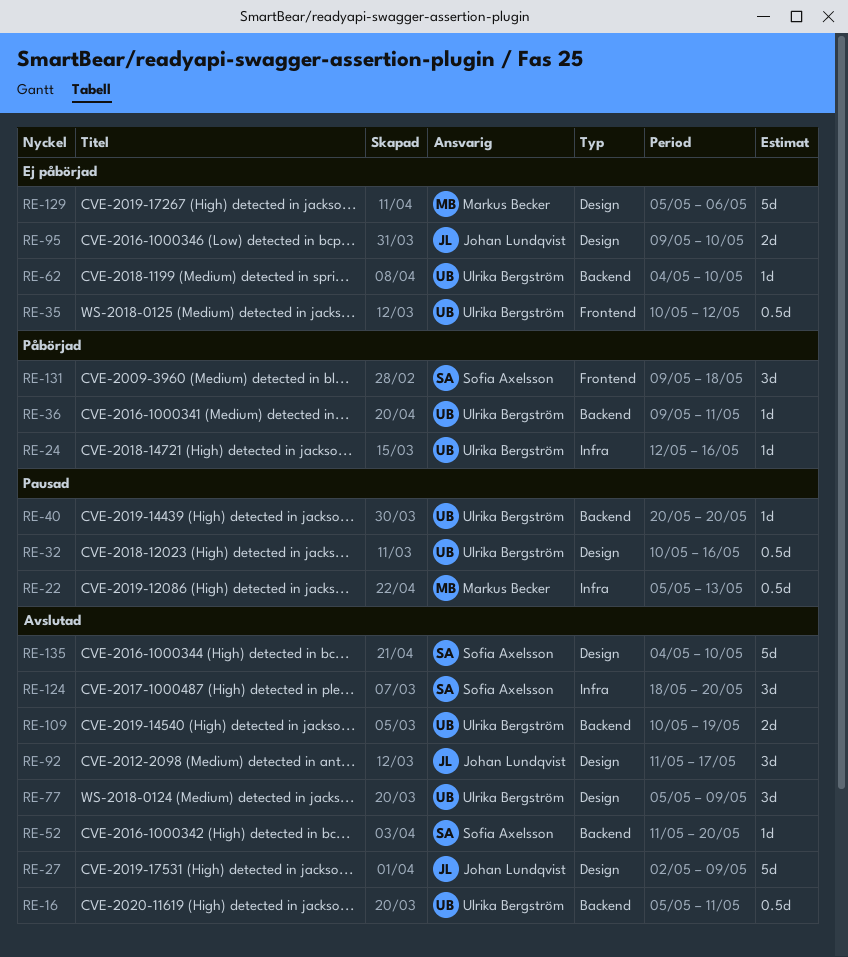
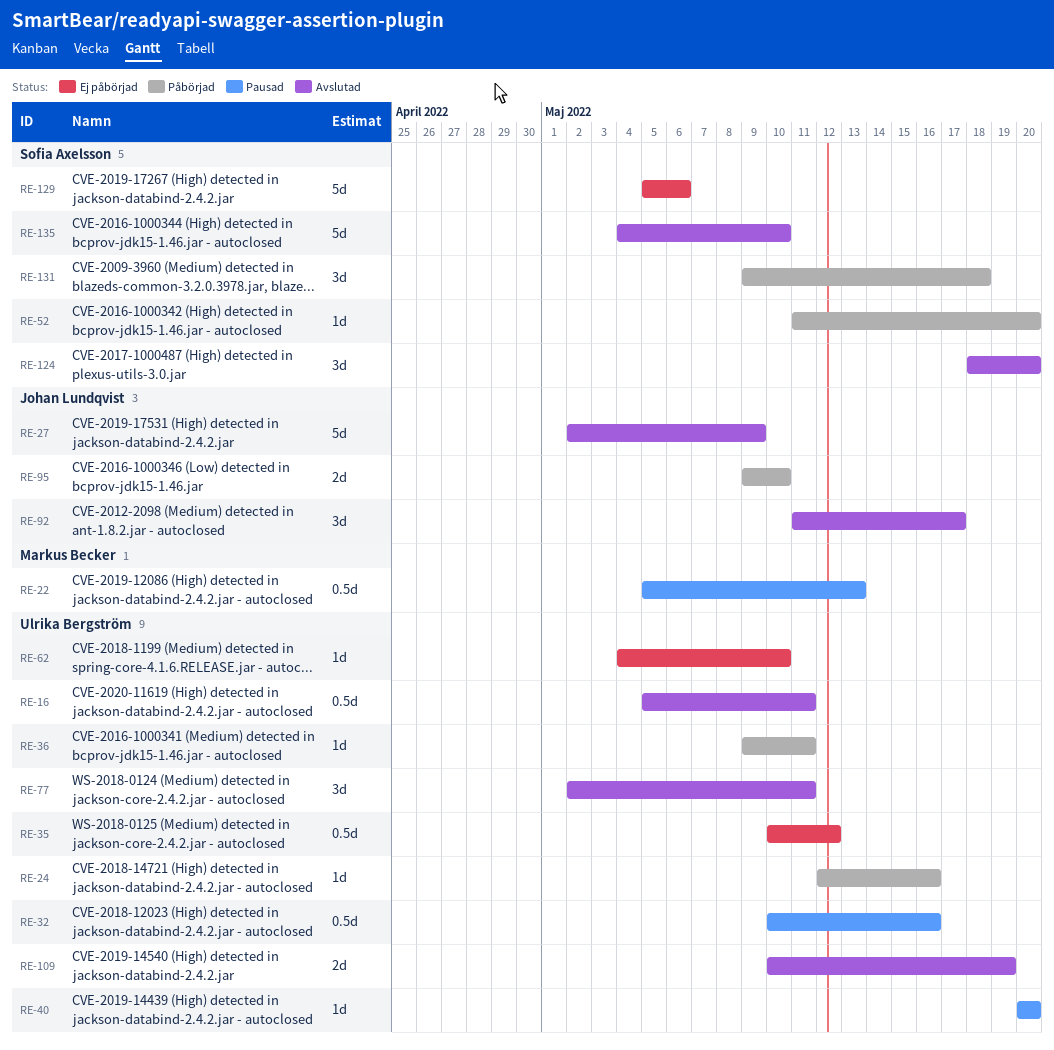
RE-52, status: Avslutad -> Påbörjad
RE-77, start: May 5 -> May 2
RE-77, due: May 9 -> May 11
RE-95, status: Ej påbörjad -> Påbörjad
RE-129, owner: Markus Becker -> Sofia Axelsson

